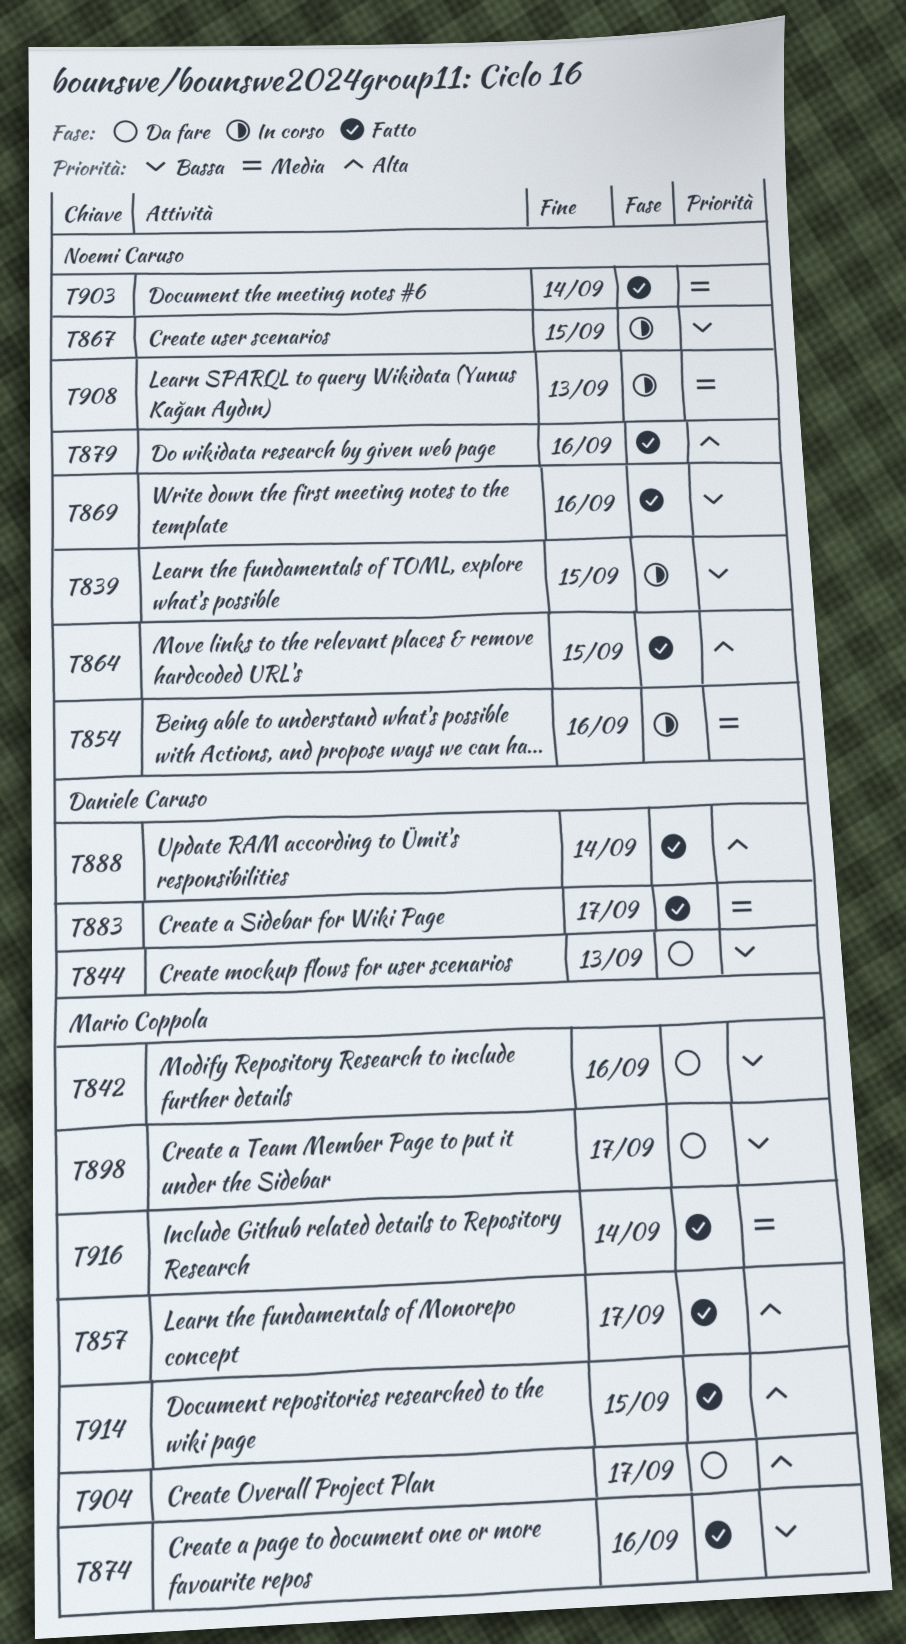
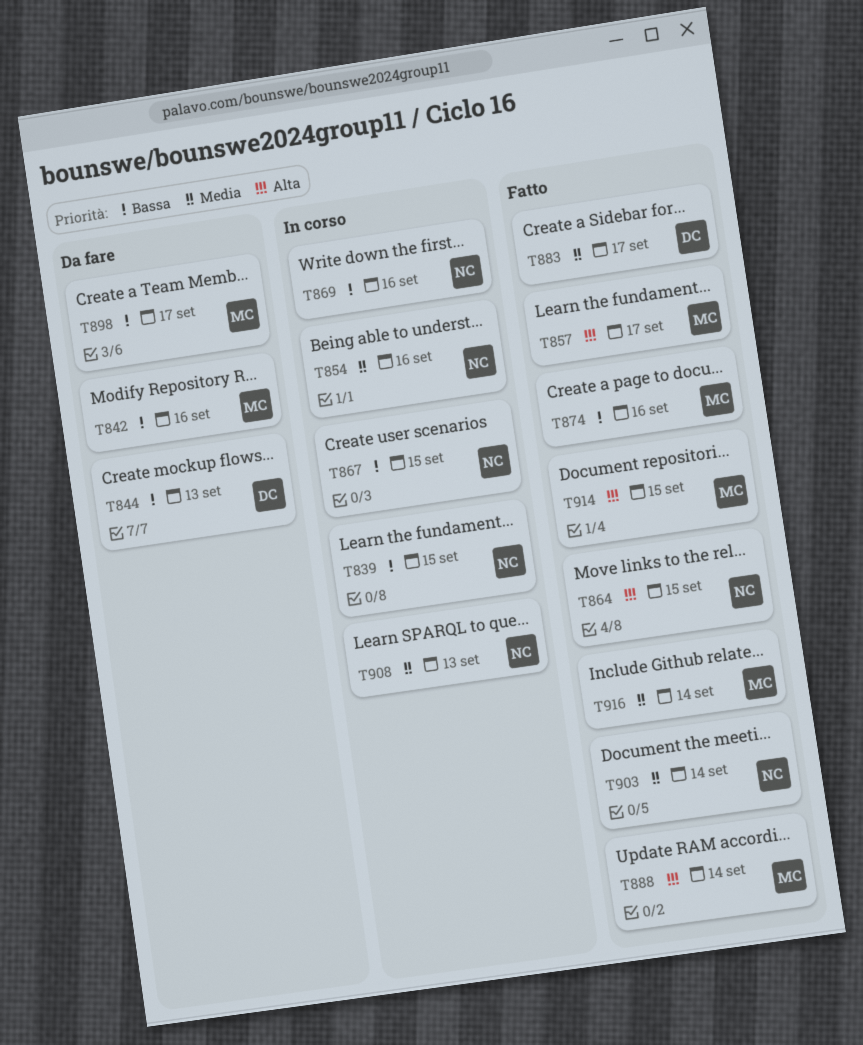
T869, status: Fatto -> In corso
T879: present -> none
T888, owner: Daniele Caruso -> Mario Coppola
T904: present -> none

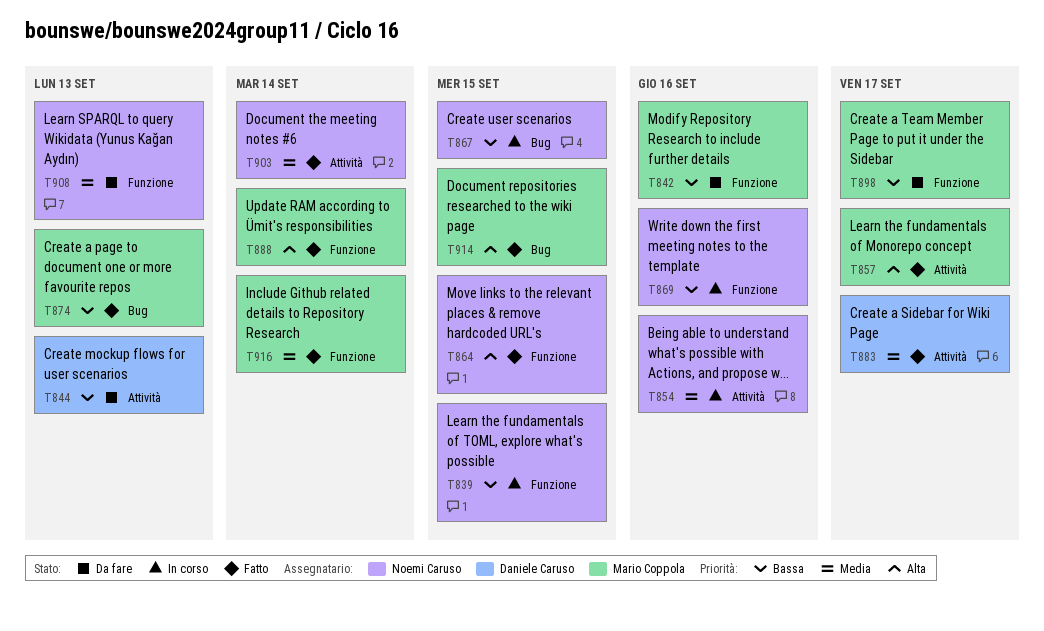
T874, due: Sep 16 -> Sep 13
T908, status: In corso -> Da fare

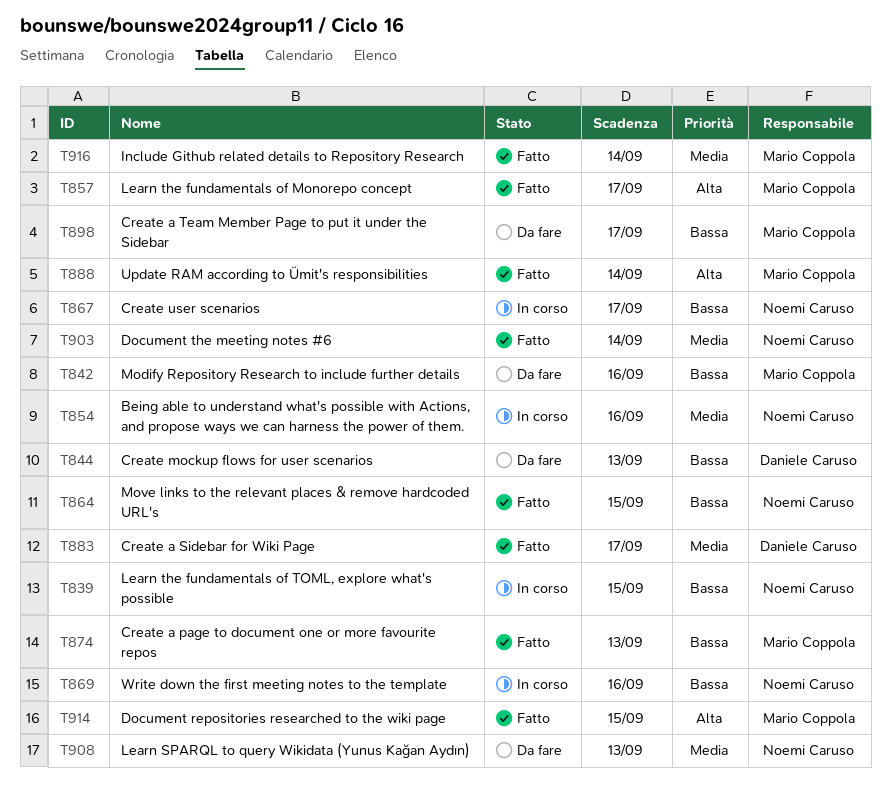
T864, priority: Alta -> Bassa
T867, due: Sep 15 -> Sep 17

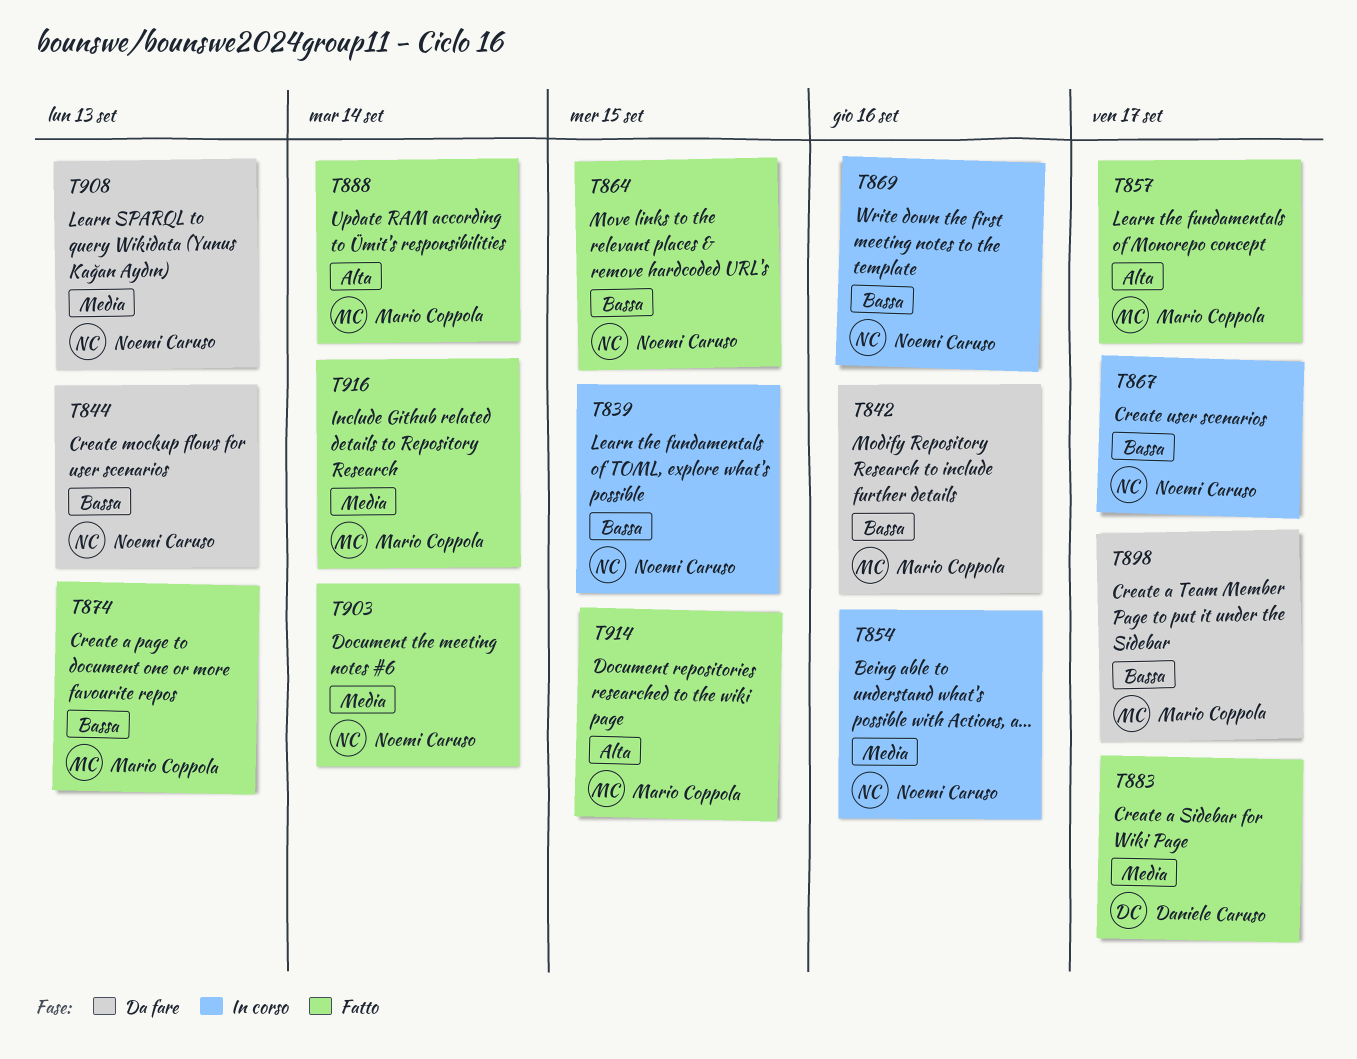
T844, owner: Daniele Caruso -> Noemi Caruso

